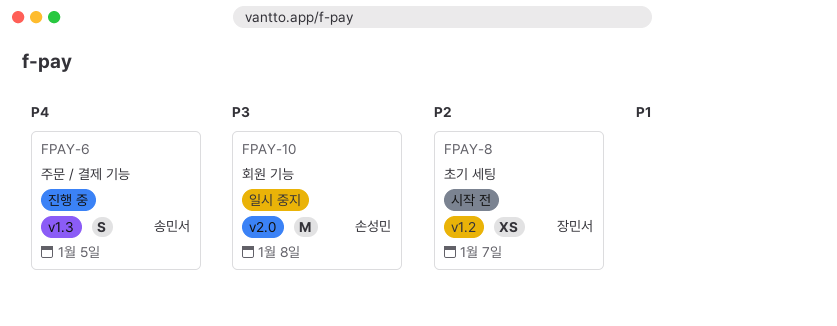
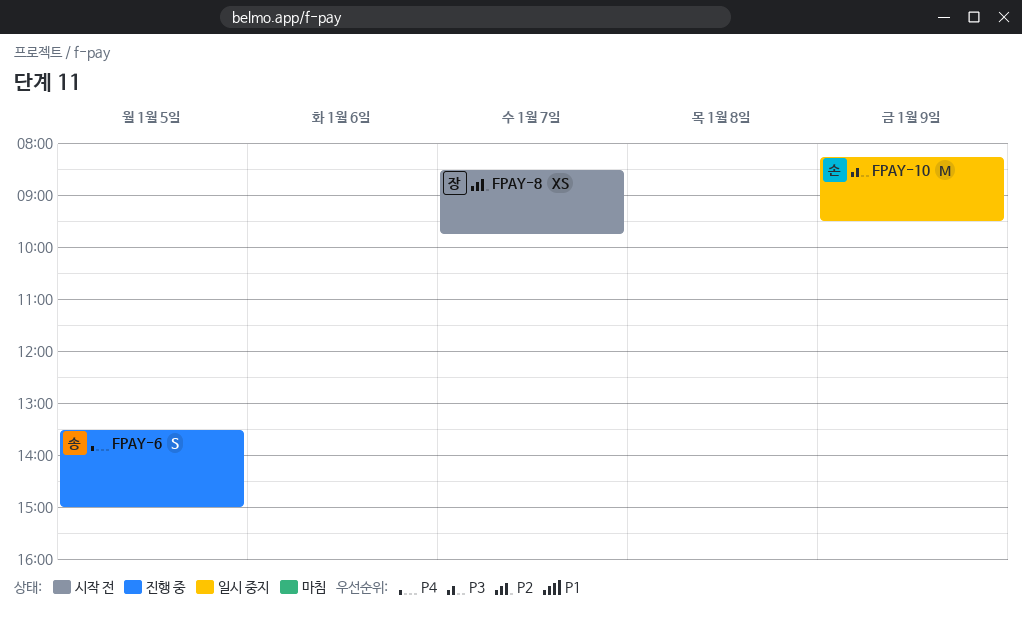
FPAY-10, day: Jan 8 -> Jan 9

